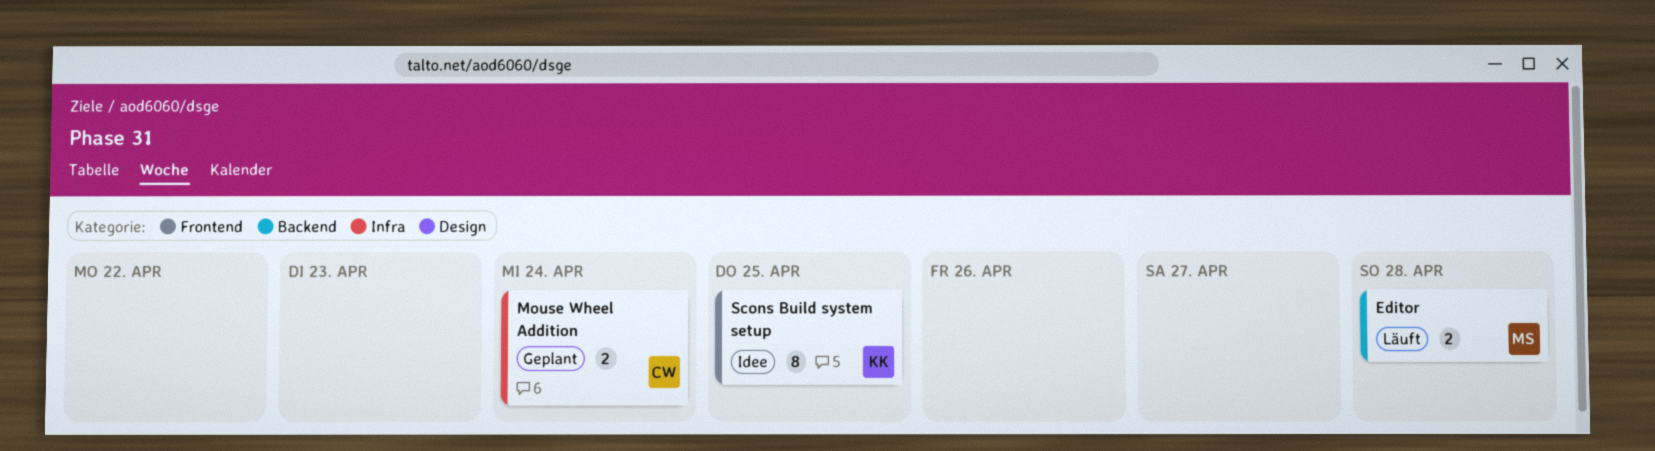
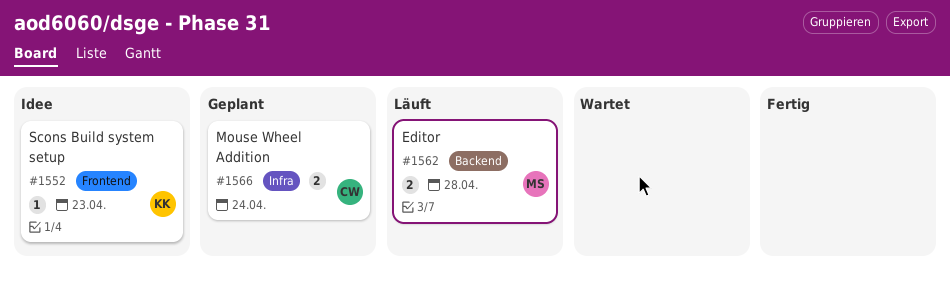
Scons Build system setup, estimate: 8 -> 1
Scons Build system setup, due: Apr 25 -> Apr 23

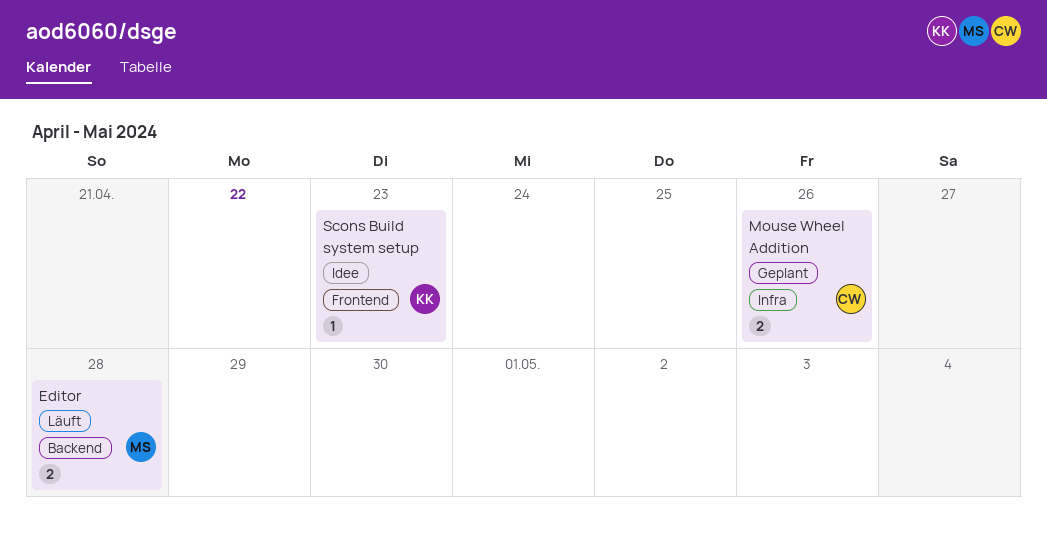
Mouse Wheel Addition, due: Apr 24 -> Apr 26

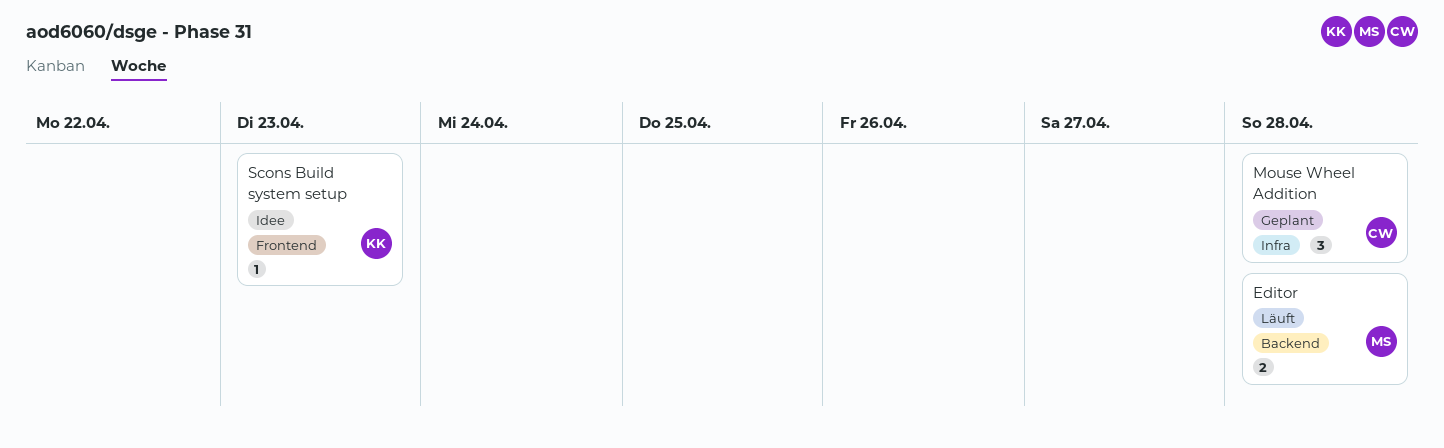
Mouse Wheel Addition, estimate: 2 -> 3
Mouse Wheel Addition, due: Apr 26 -> Apr 28

